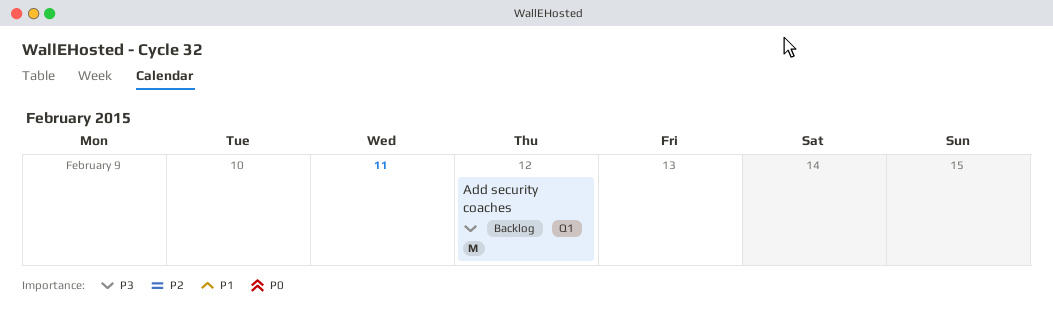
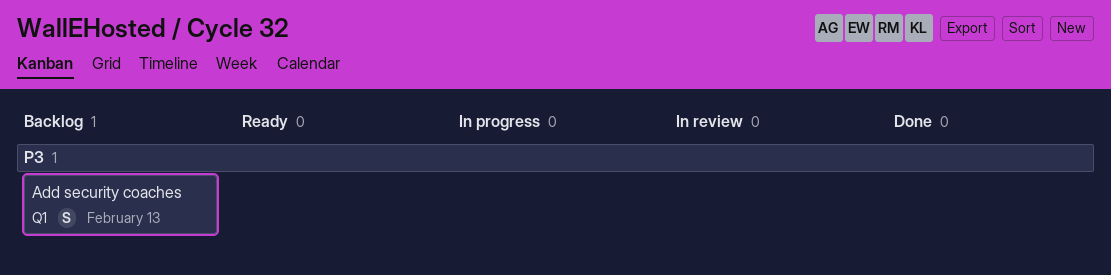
Add security coaches, estimate: M -> S
Add security coaches, due: Feb 12 -> Feb 13

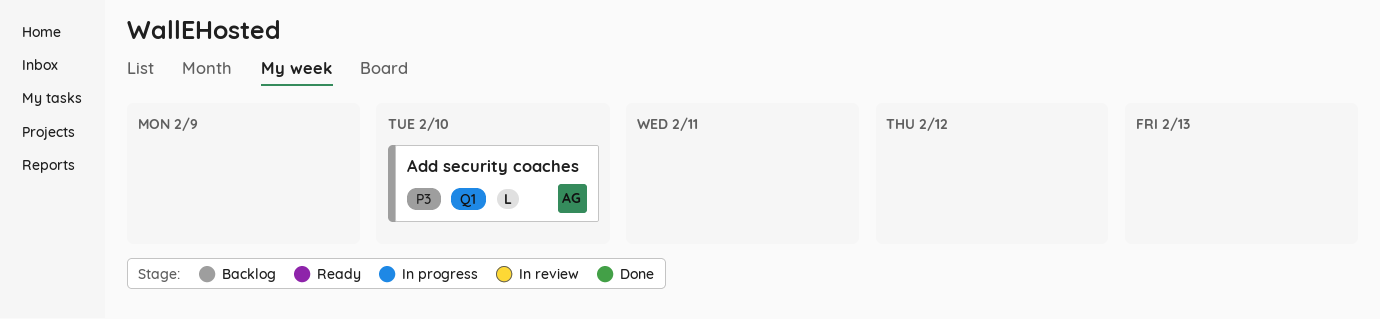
Add security coaches, estimate: S -> L
Add security coaches, due: Feb 13 -> Feb 10

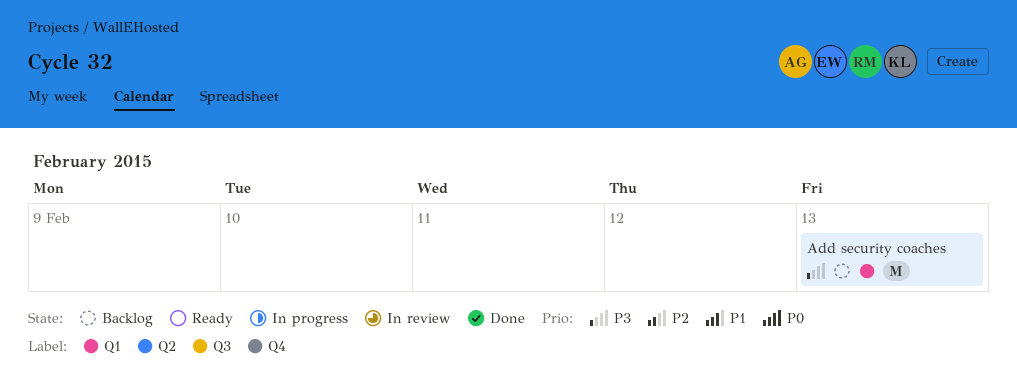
Add security coaches, estimate: L -> M
Add security coaches, due: Feb 10 -> Feb 13

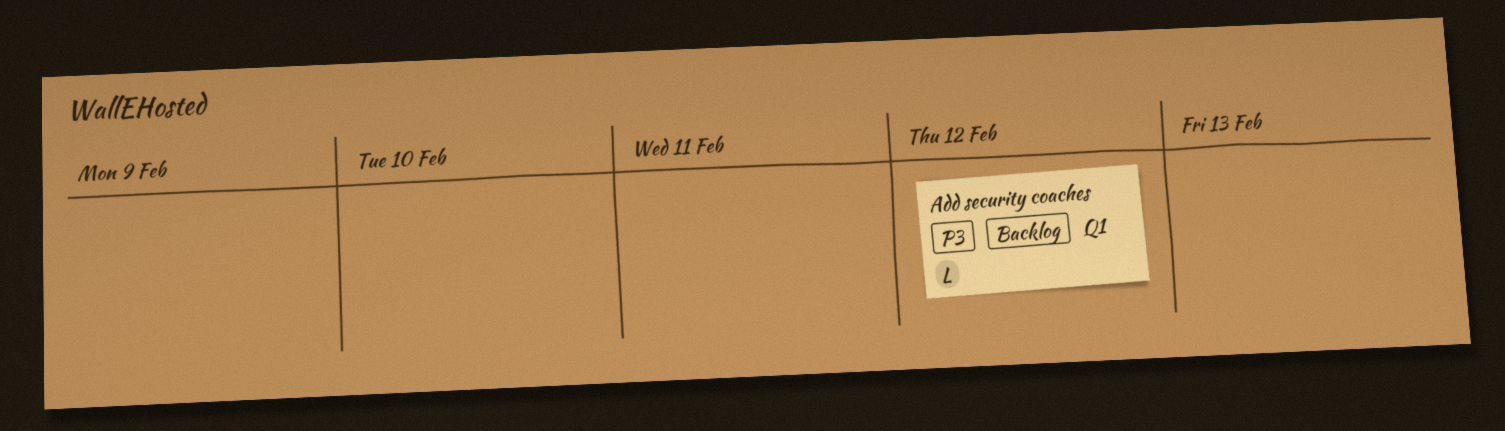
Add security coaches, estimate: M -> L
Add security coaches, due: Feb 13 -> Feb 12

